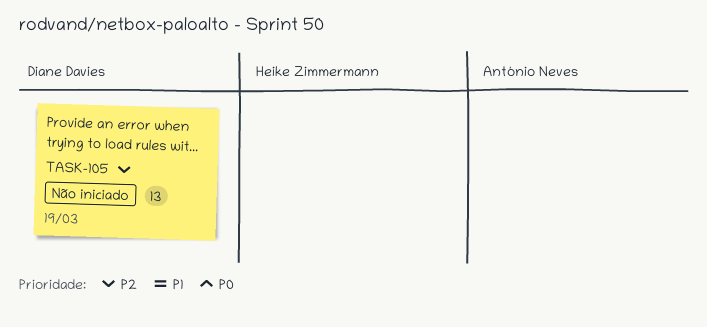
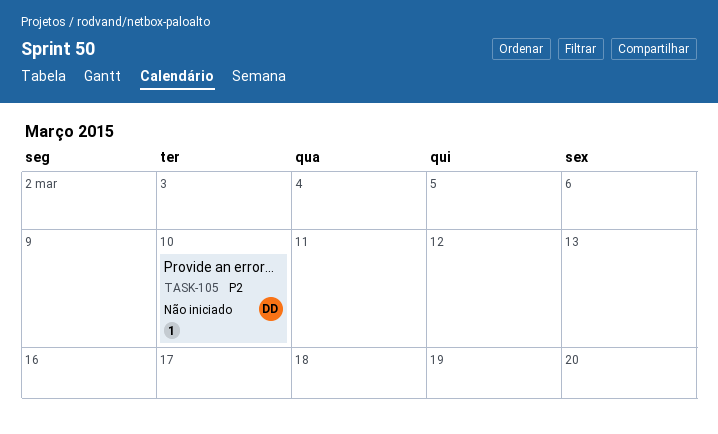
TASK-105, estimate: 13 -> 1
TASK-105, due: Mar 19 -> Mar 10

